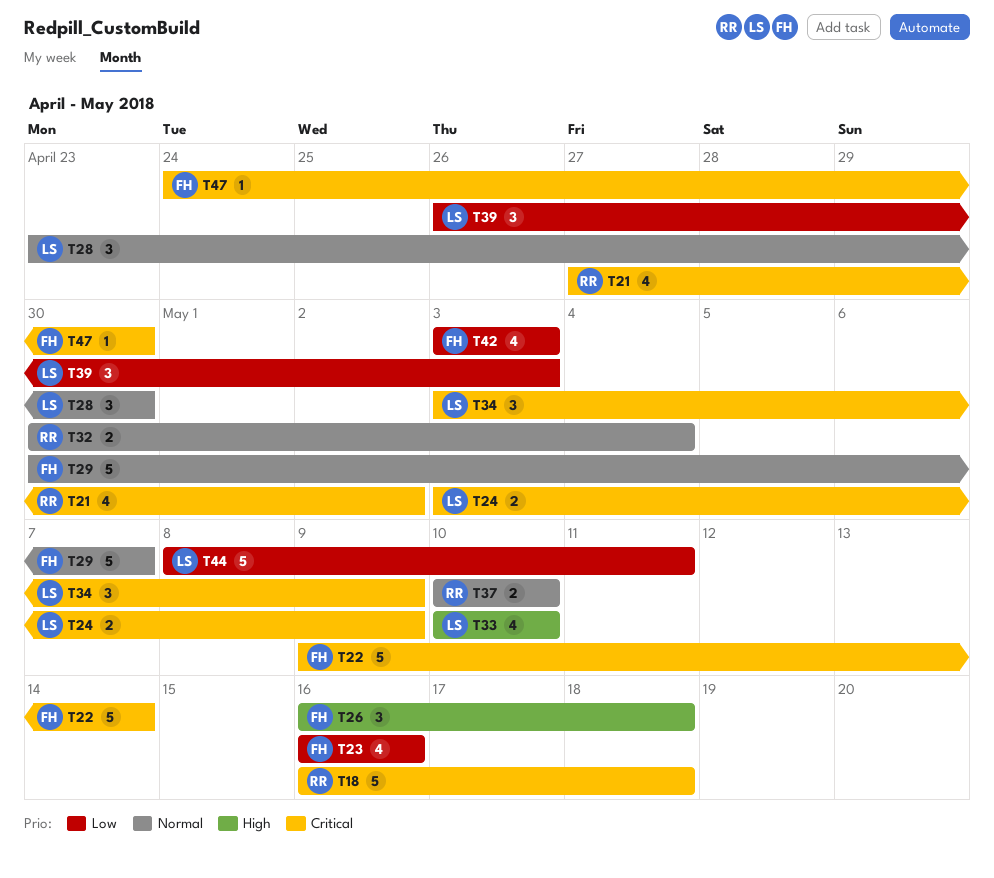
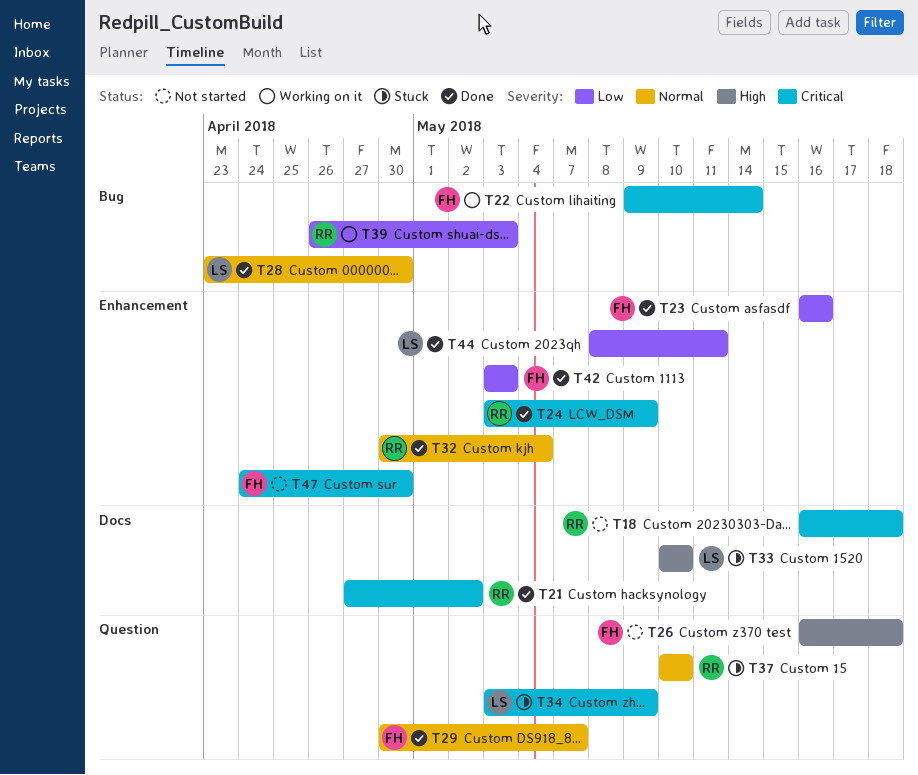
T24, owner: LS -> RR
T39, owner: LS -> RR

